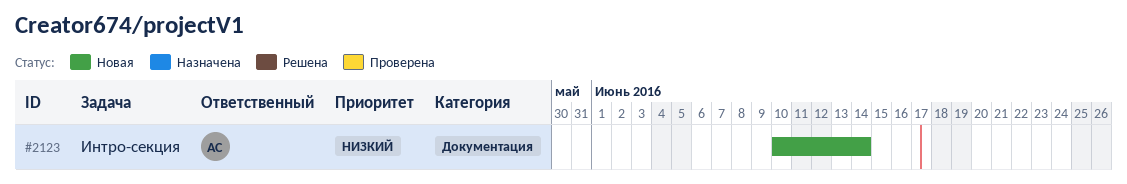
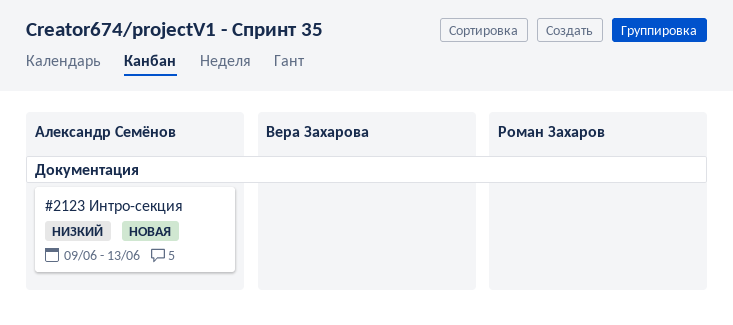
#2123, start: Jun 10 -> Jun 9
#2123, due: Jun 14 -> Jun 13

